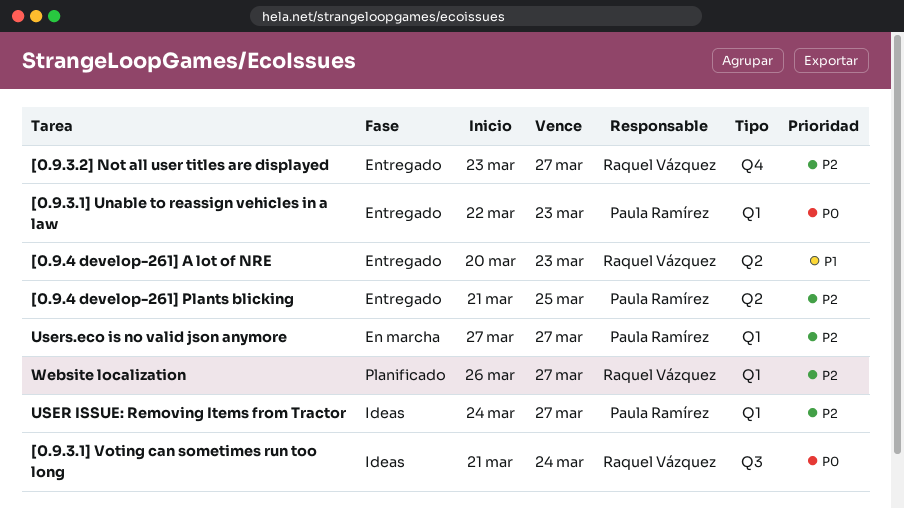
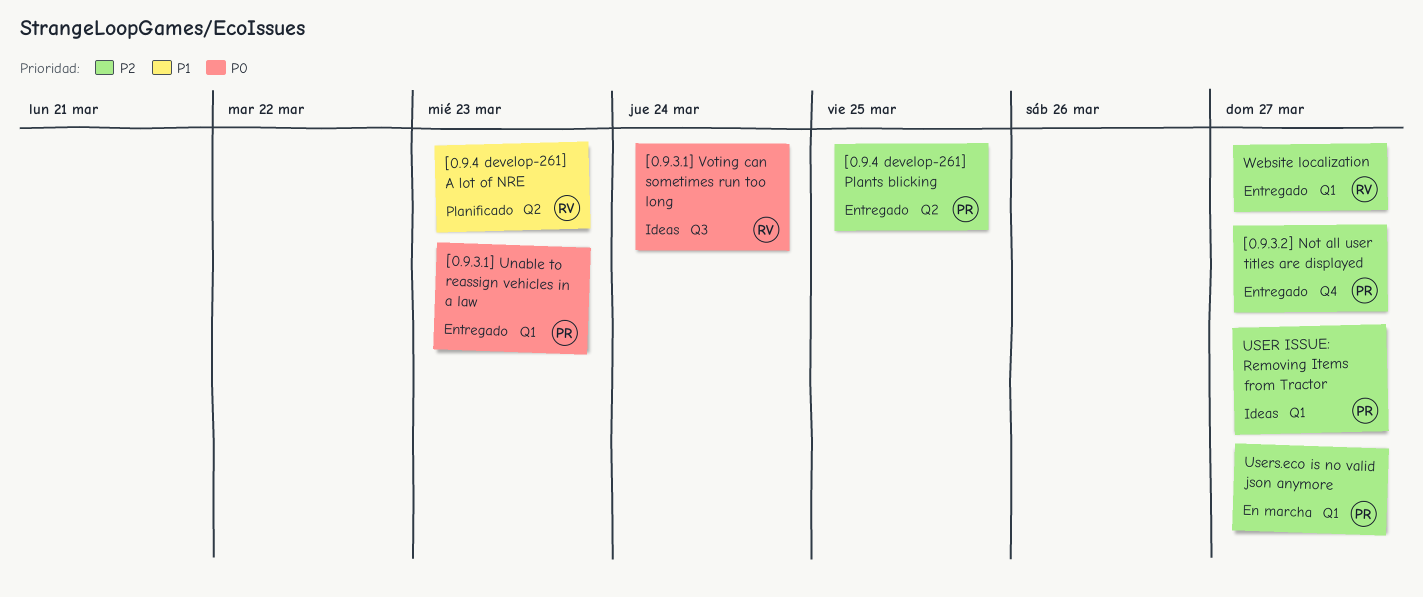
[0.9.3.2] Not all user titles are displayed, owner: Raquel Vázquez -> Paula Ramírez
[0.9.4 develop-261] A lot of NRE, status: Entregado -> Planificado
Website localization, status: Planificado -> Entregado

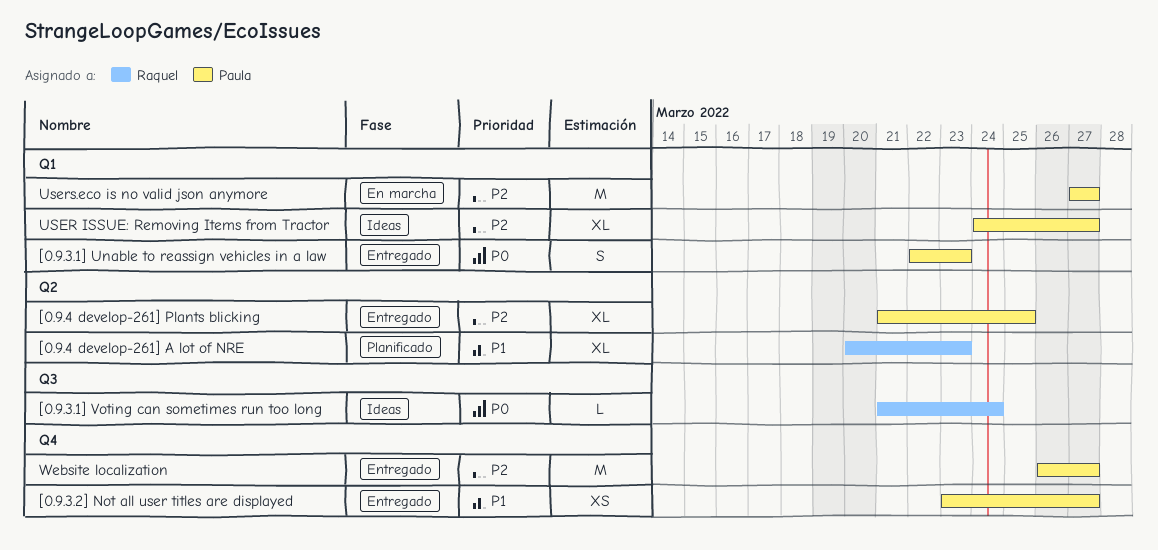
[0.9.3.2] Not all user titles are displayed, priority: P2 -> P1
Website localization, owner: Raquel -> Paula
Website localization, label: Q1 -> Q4

